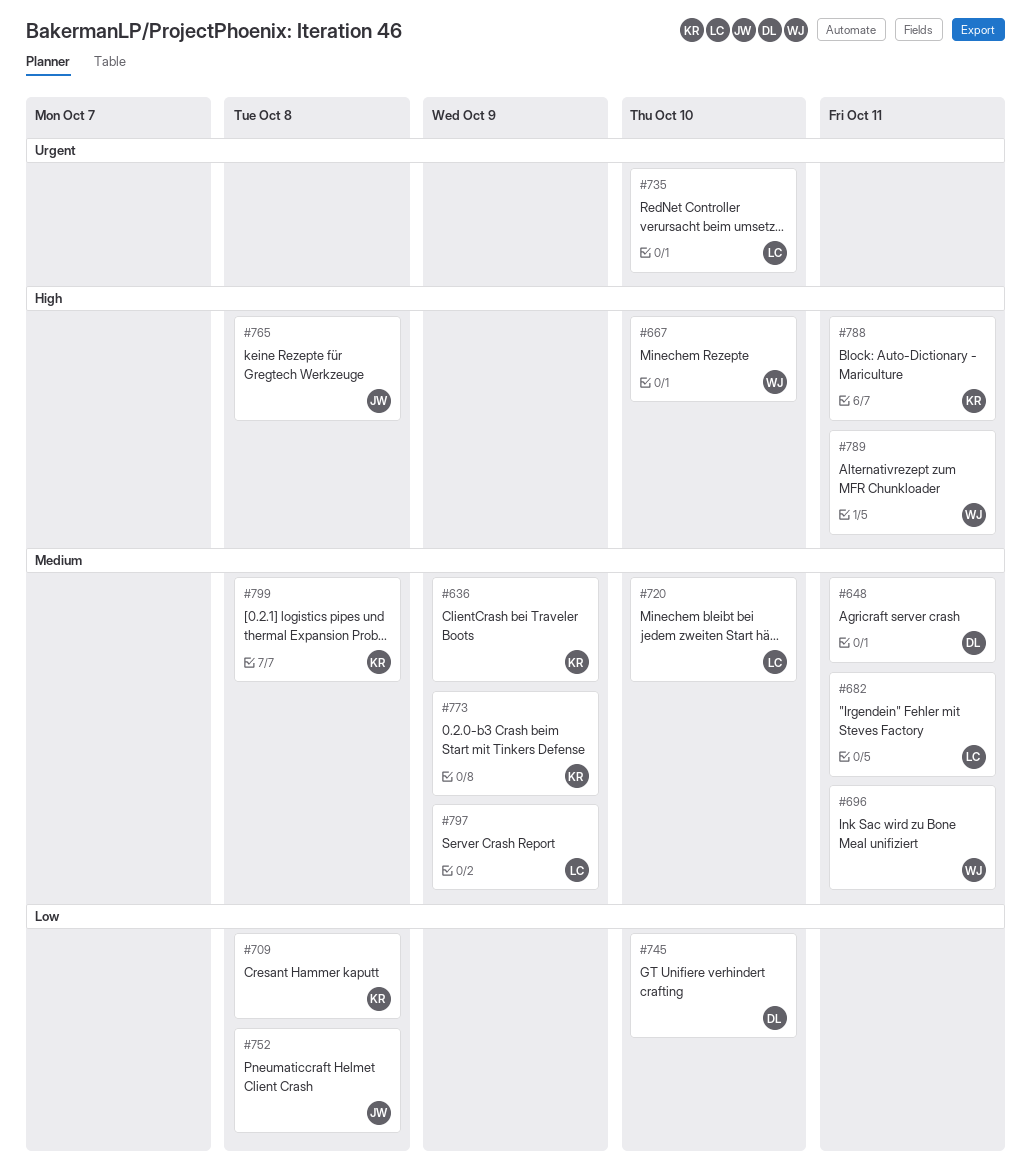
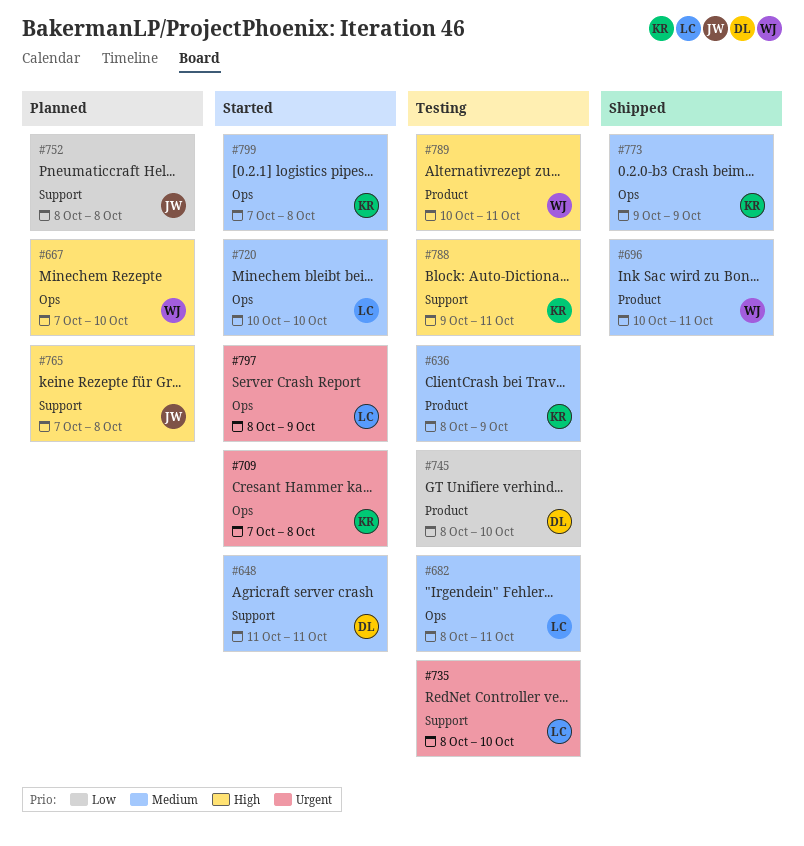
#709, priority: Low -> Urgent
#797, priority: Medium -> Urgent

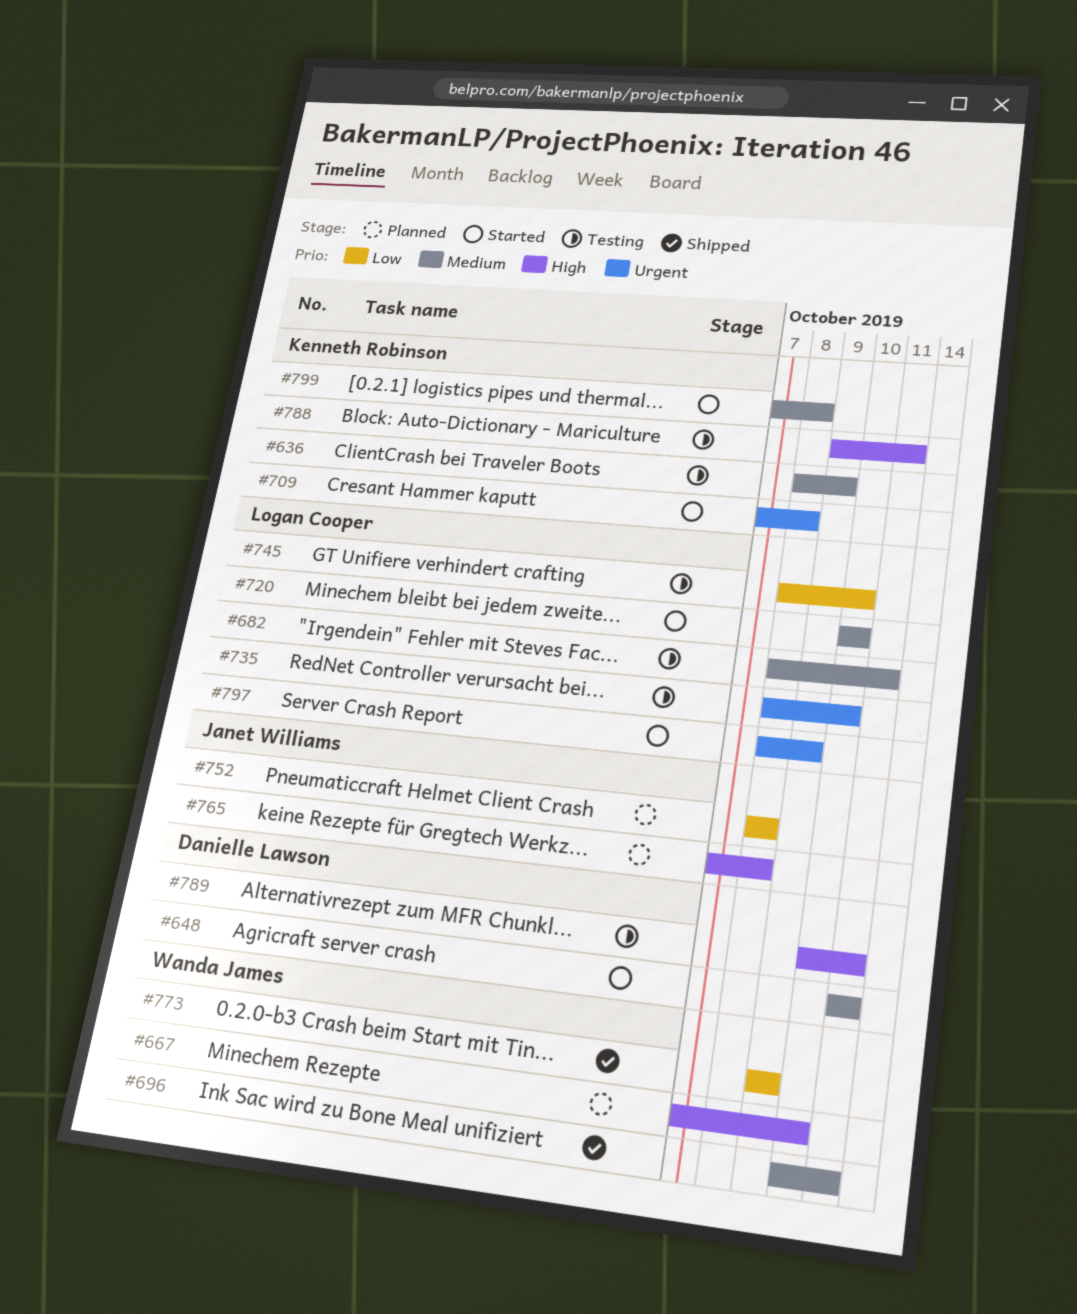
#745, owner: Danielle Lawson -> Logan Cooper
#773, owner: Kenneth Robinson -> Wanda James
#773, priority: Medium -> Low
#789, owner: Wanda James -> Danielle Lawson

